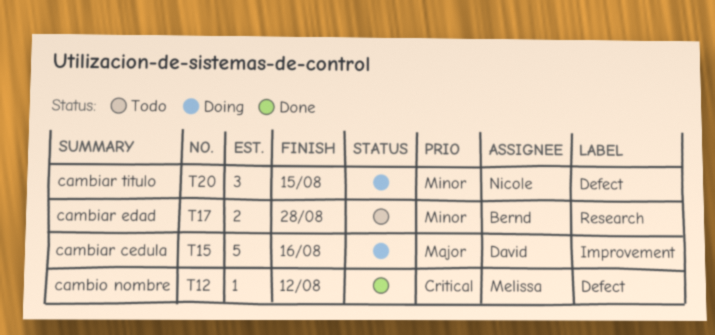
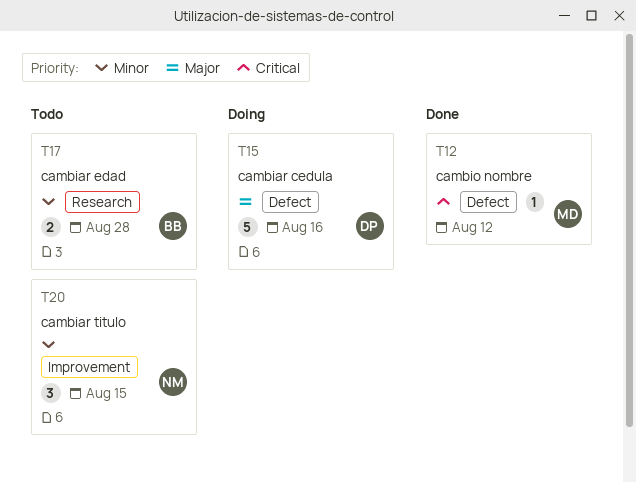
T15, label: Improvement -> Defect
T20, status: Doing -> Todo
T20, label: Defect -> Improvement

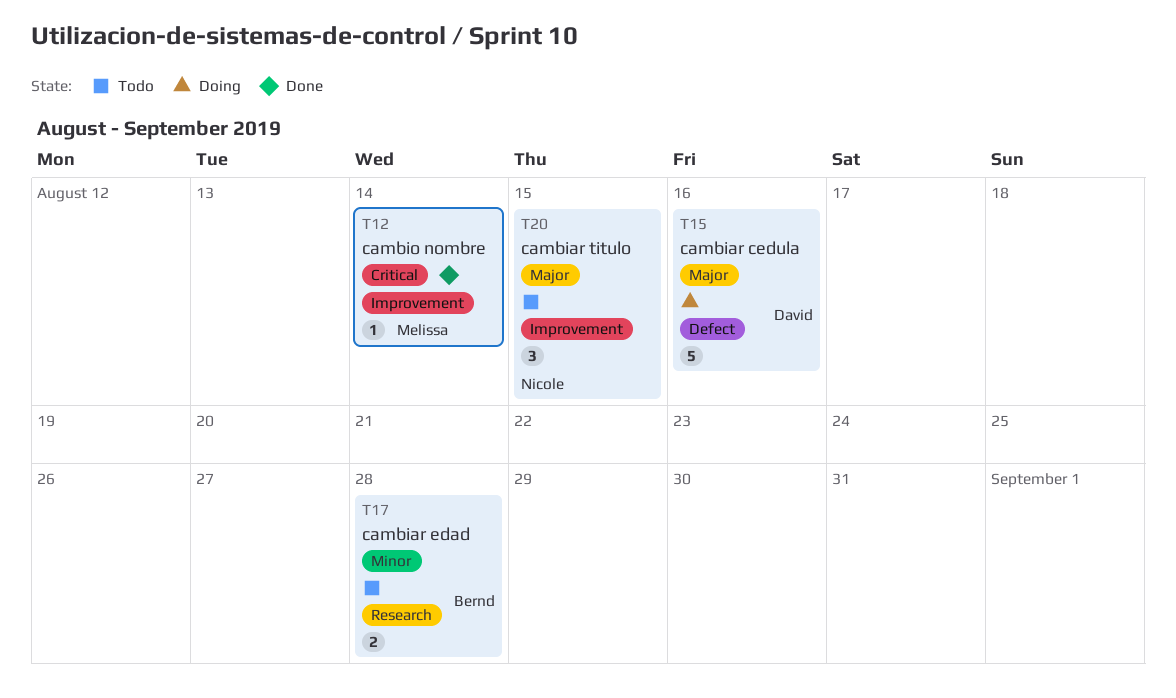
T12, label: Defect -> Improvement
T12, due: Aug 12 -> Aug 14
T20, priority: Minor -> Major

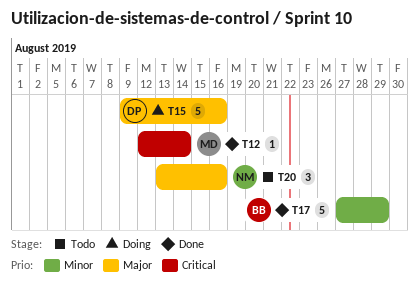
T17, status: Todo -> Done
T17, estimate: 2 -> 5
T17, due: Aug 28 -> Aug 29
T20, due: Aug 15 -> Aug 16

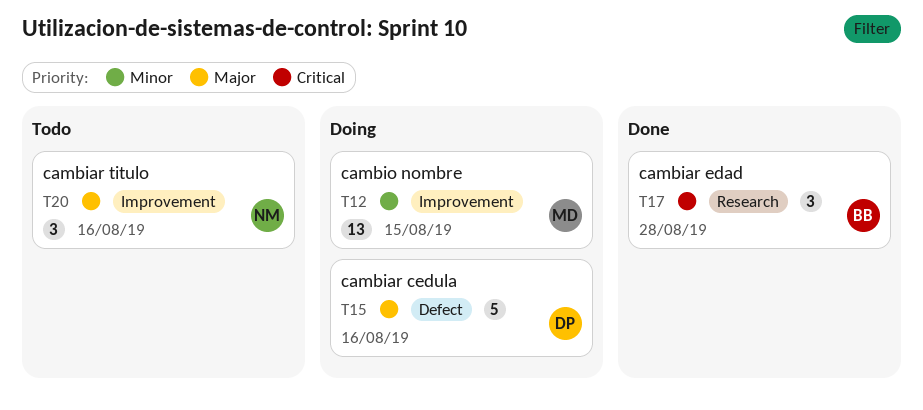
T12, status: Done -> Doing
T12, priority: Critical -> Minor
T12, estimate: 1 -> 13
T12, due: Aug 14 -> Aug 15
T17, priority: Minor -> Critical
T17, estimate: 5 -> 3
T17, due: Aug 29 -> Aug 28

